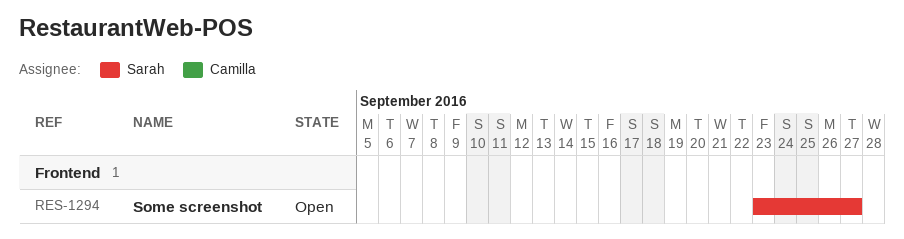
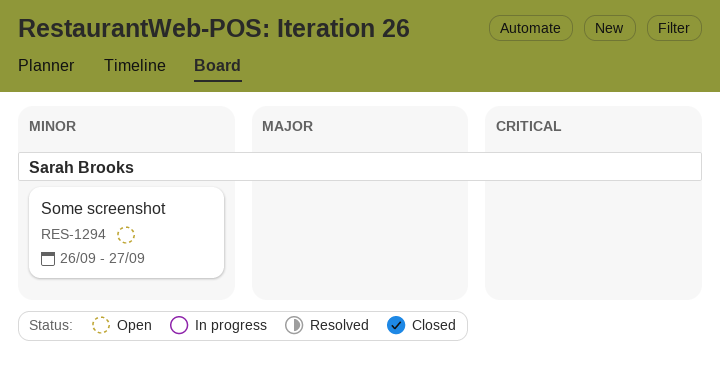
RES-1294, start: Sep 23 -> Sep 26

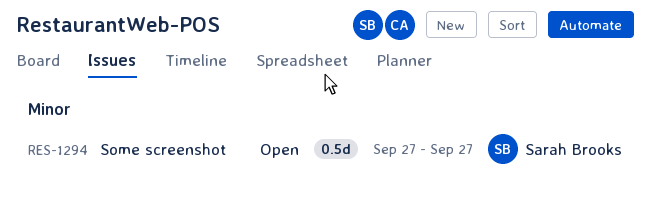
RES-1294, start: Sep 26 -> Sep 27

